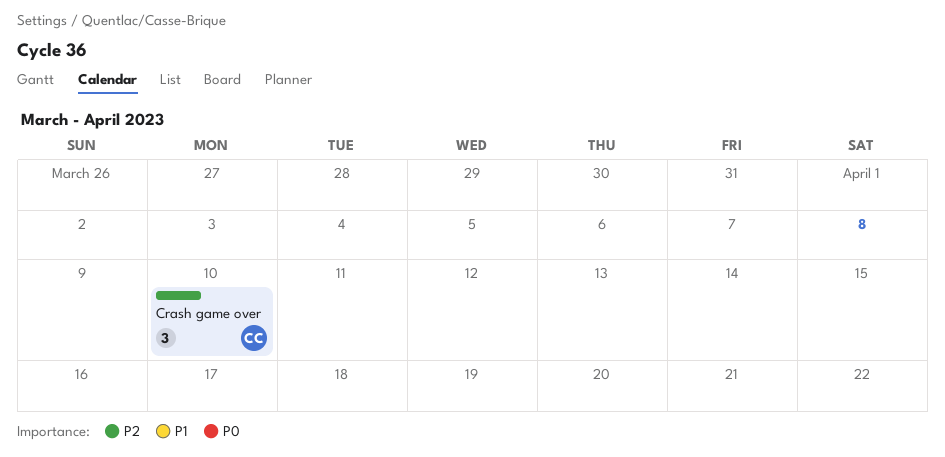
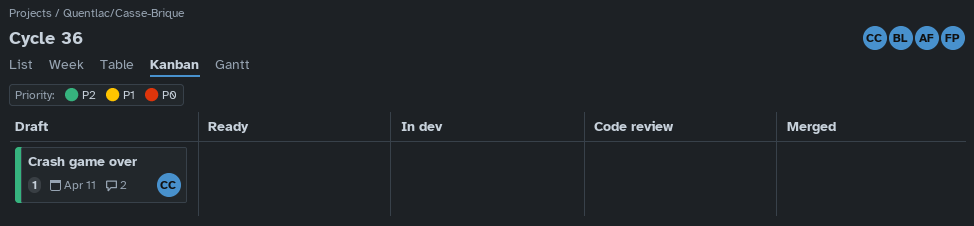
Crash game over, estimate: 3 -> 1
Crash game over, due: Apr 10 -> Apr 11

